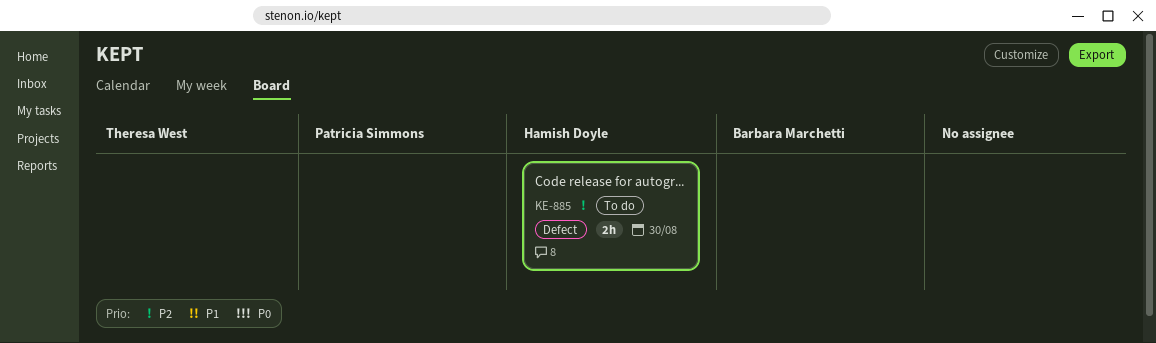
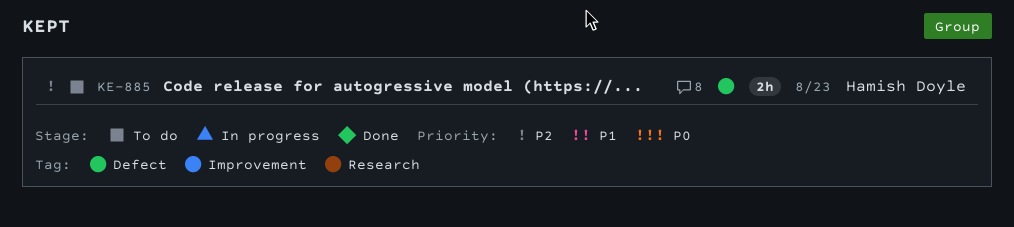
KE-885, due: Aug 30 -> Aug 23

